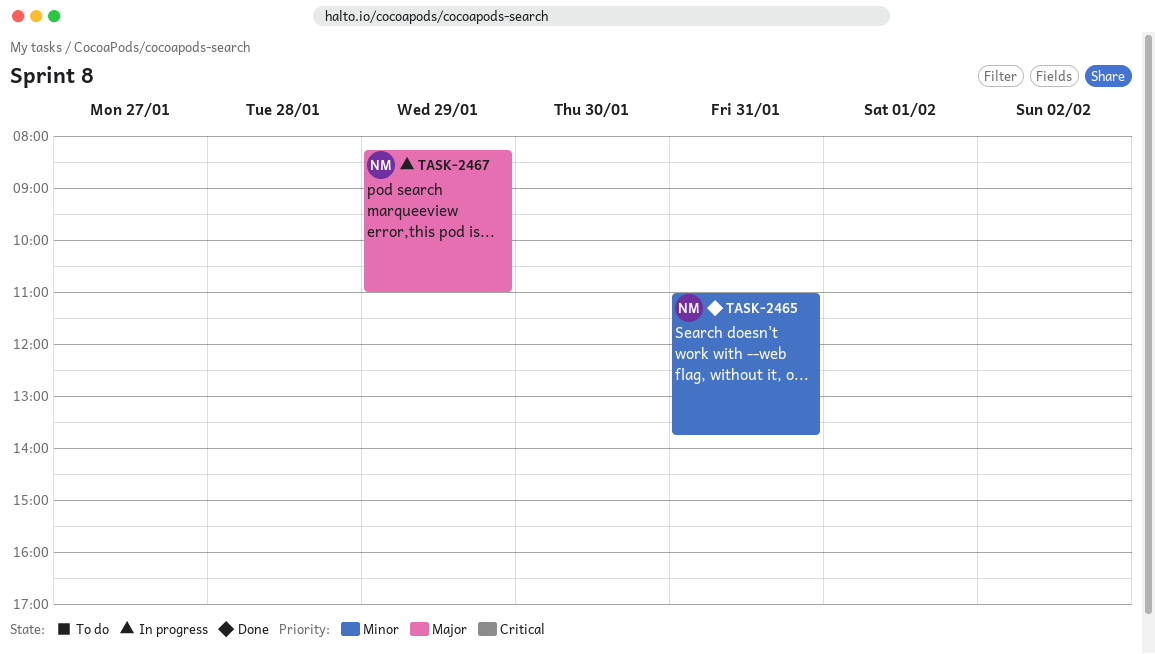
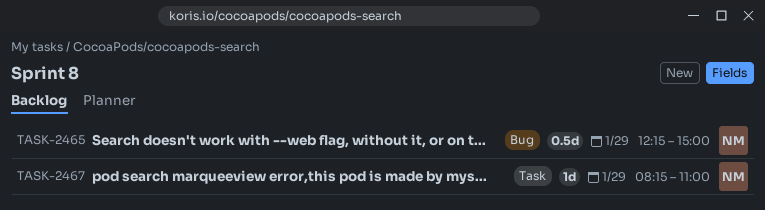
TASK-2465, day: Jan 31 -> Jan 29
TASK-2465, begins: 11:00 -> 12:15
TASK-2465, ends: 13:45 -> 15:00

